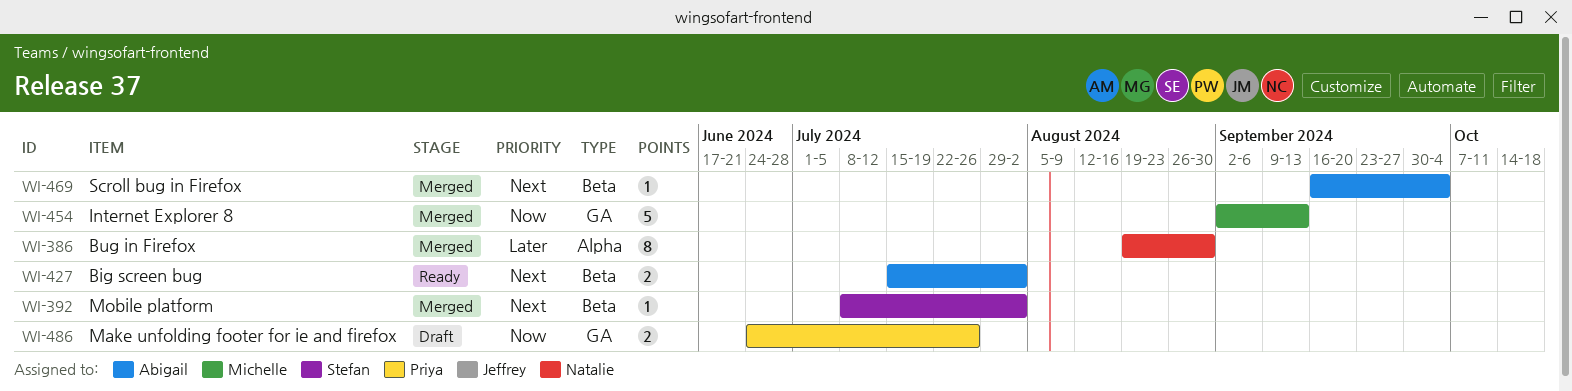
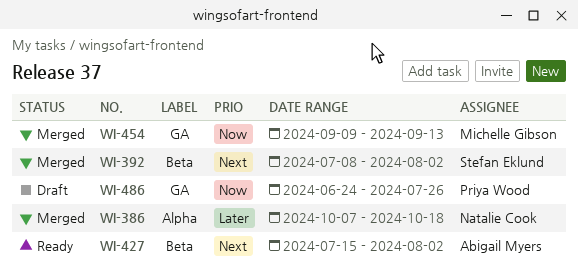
WI-386, start: Aug 19 -> Oct 7
WI-386, due: Aug 30 -> Oct 18
WI-454, start: Sep 2 -> Sep 9
WI-469: present -> none

